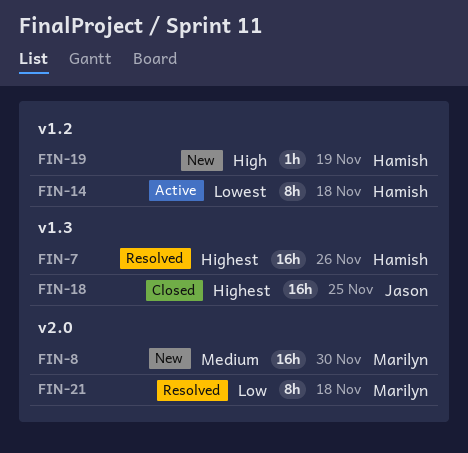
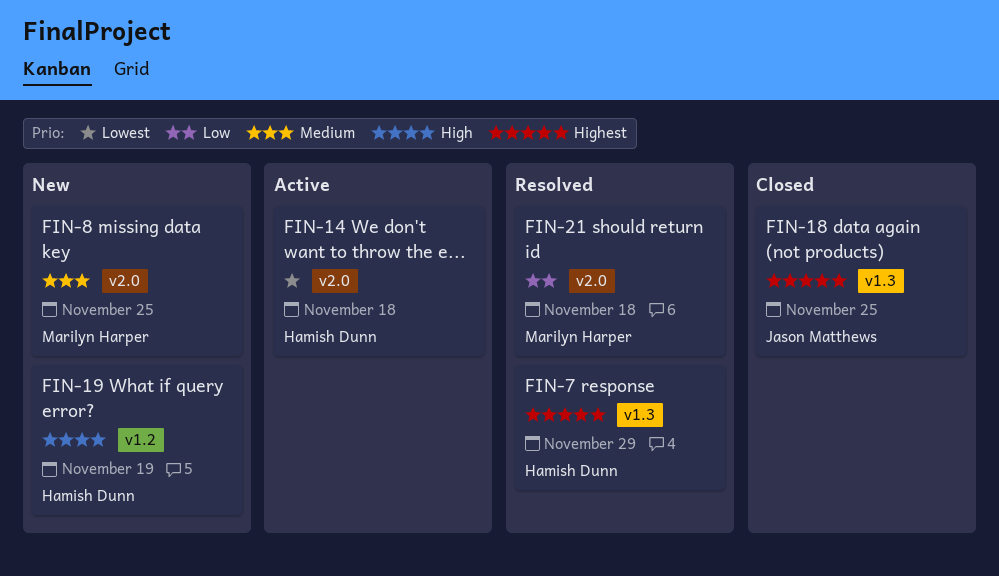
FIN-7, due: Nov 26 -> Nov 29
FIN-8, due: Nov 30 -> Nov 25
FIN-14, label: v1.2 -> v2.0

